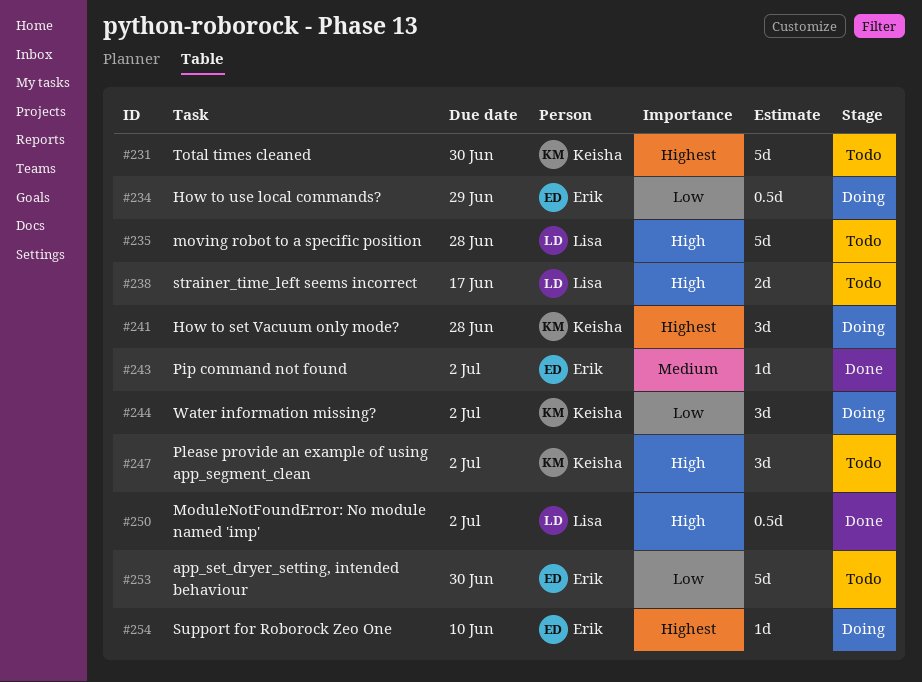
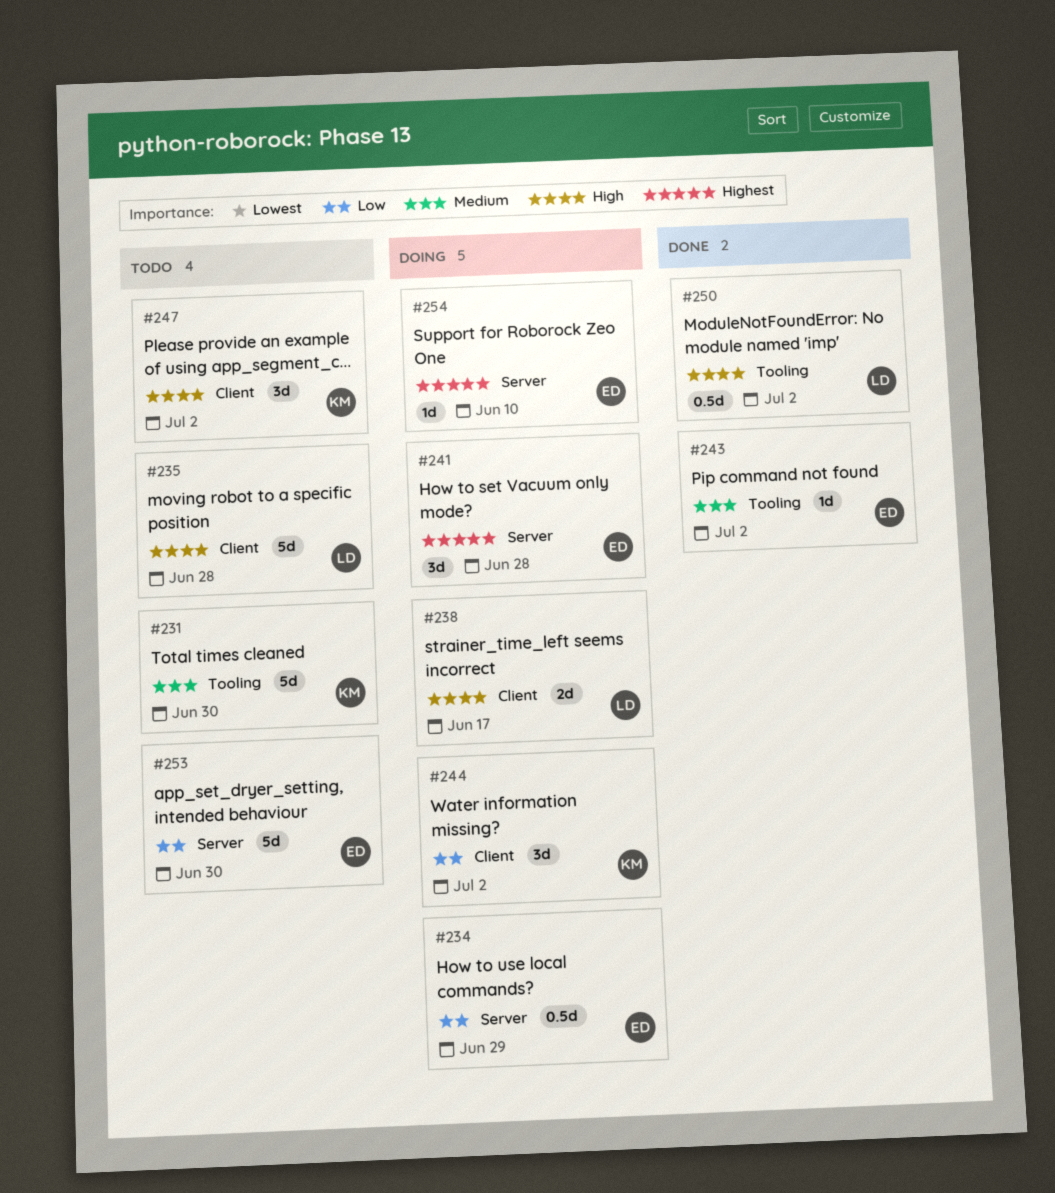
#231, priority: Highest -> Medium
#238, status: Todo -> Doing
#241, owner: Keisha -> Erik

